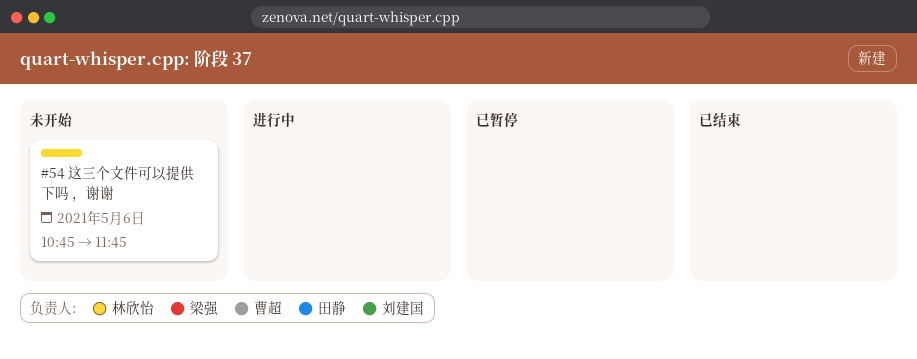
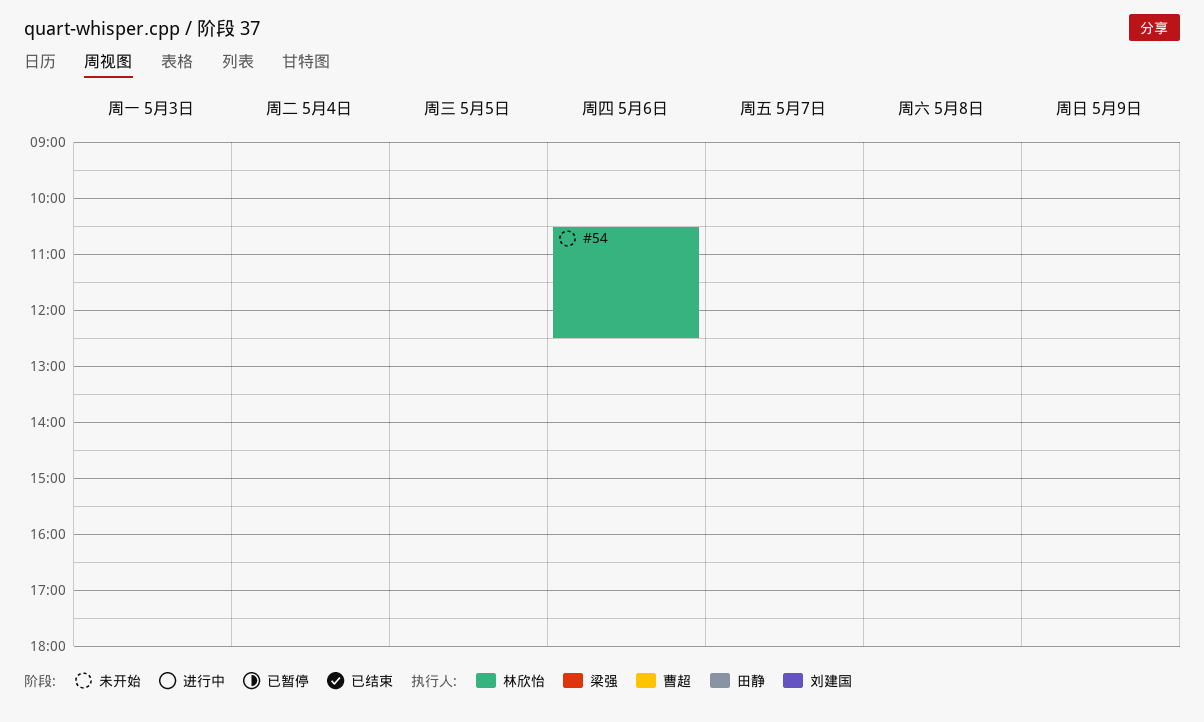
#54, begins: 10:45 -> 10:30
#54, ends: 11:45 -> 12:30

